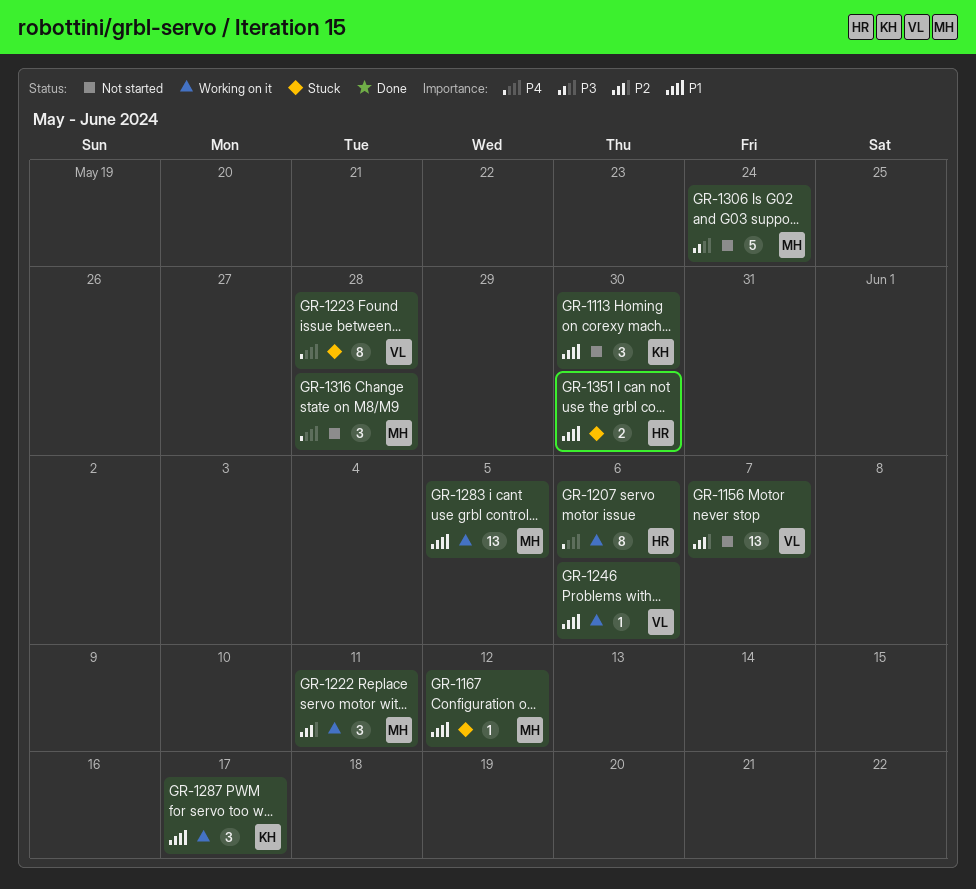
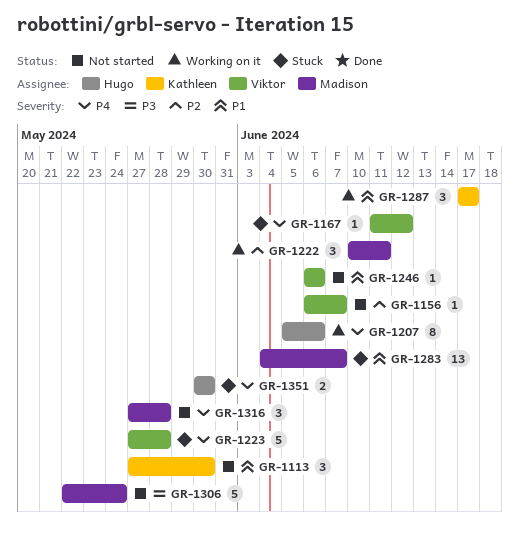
GR-1156, estimate: 13 -> 1
GR-1167, owner: Madison -> Viktor
GR-1167, priority: P1 -> P4
GR-1223, estimate: 8 -> 5
GR-1246, status: Working on it -> Not started
GR-1283, status: Working on it -> Stuck
GR-1283, due: Jun 5 -> Jun 7
GR-1351, priority: P1 -> P4

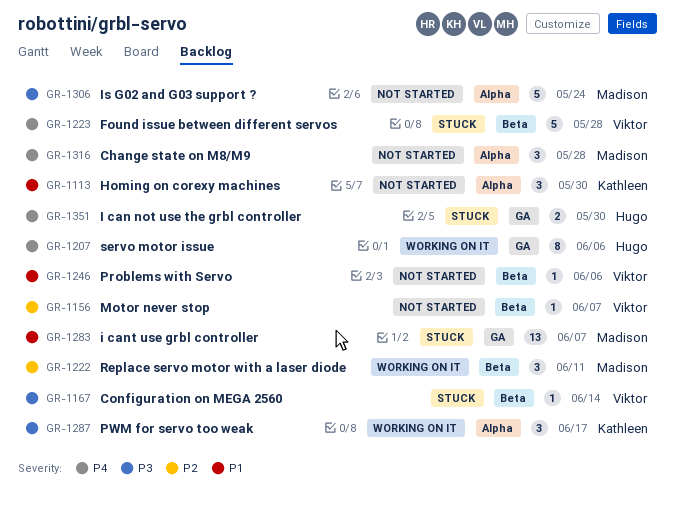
GR-1167, priority: P4 -> P3
GR-1167, due: Jun 12 -> Jun 14
GR-1287, priority: P1 -> P3

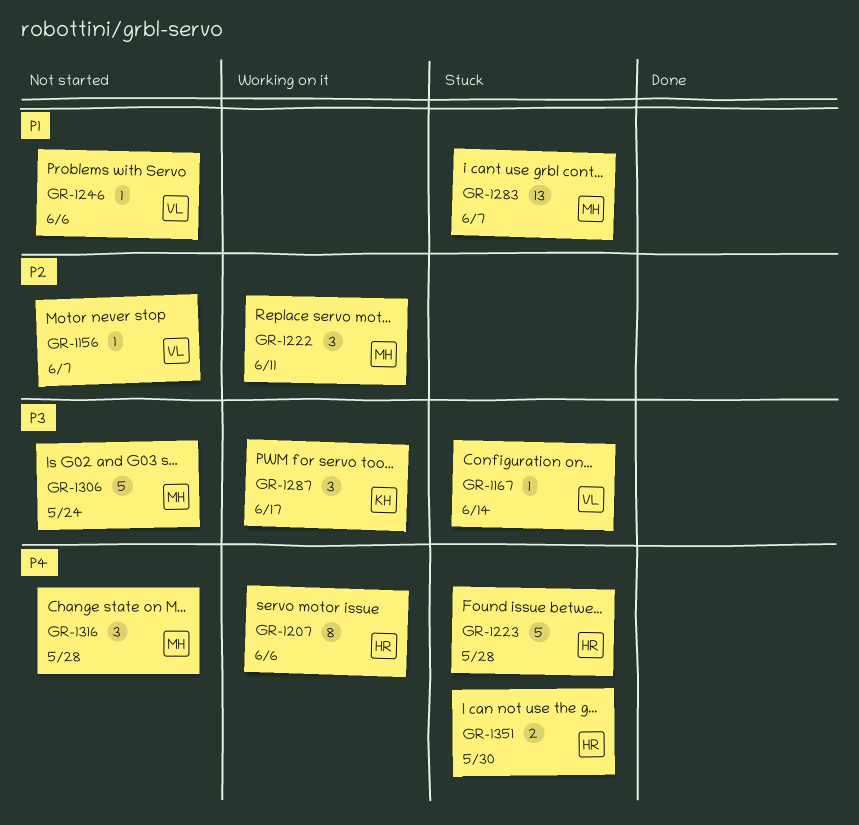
GR-1113: present -> none
GR-1223, owner: Viktor -> Hugo

